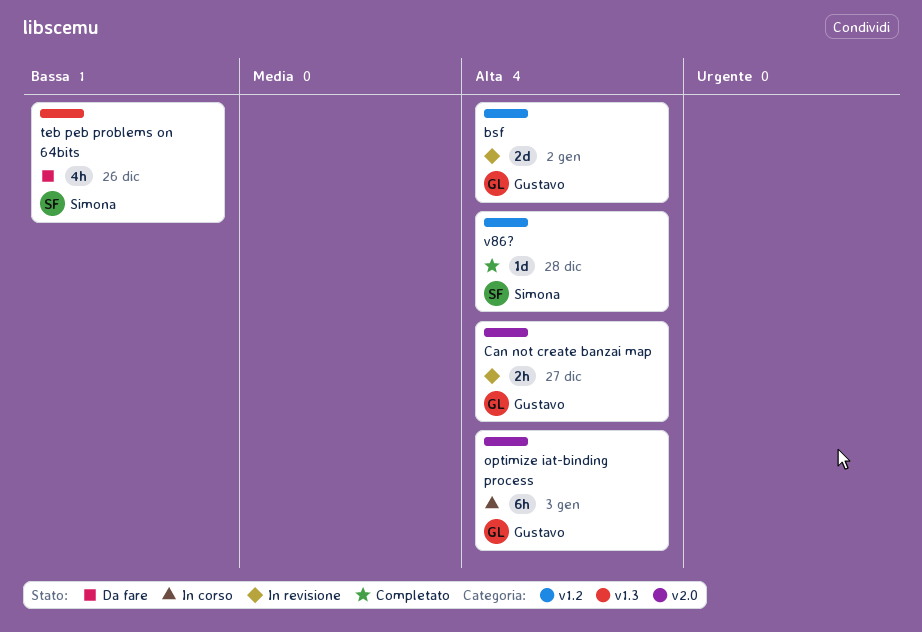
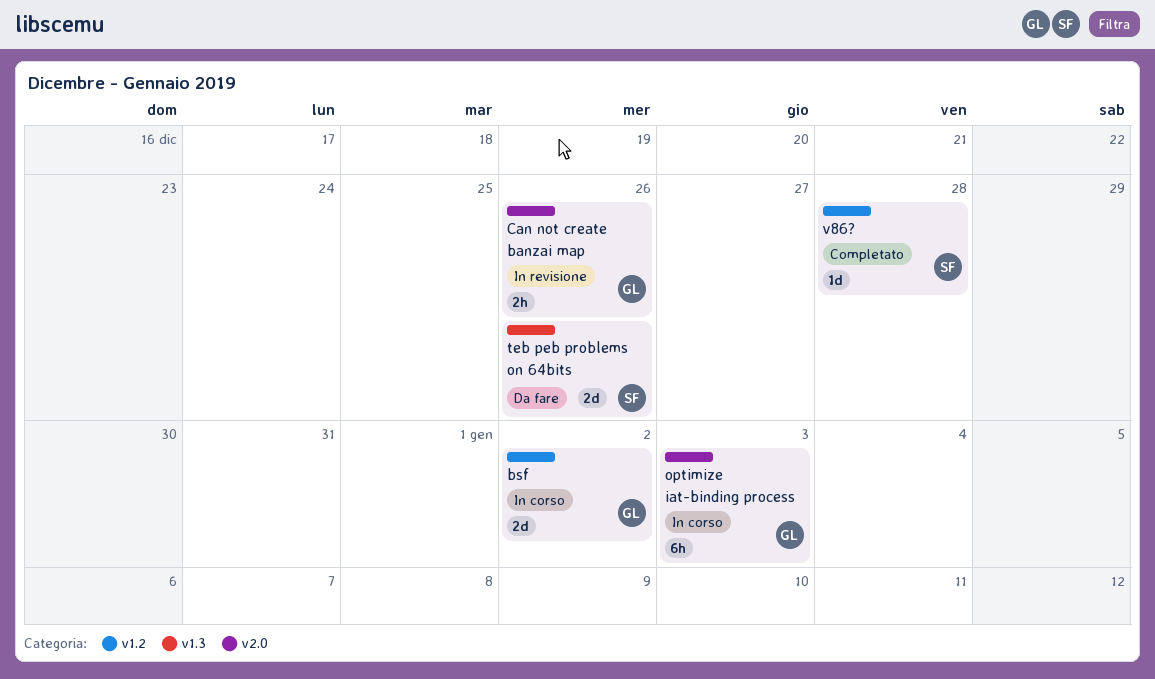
bsf, status: In revisione -> In corso
Can not create banzai map, due: Dec 27 -> Dec 26
teb peb problems on 64bits, estimate: 4h -> 2d

